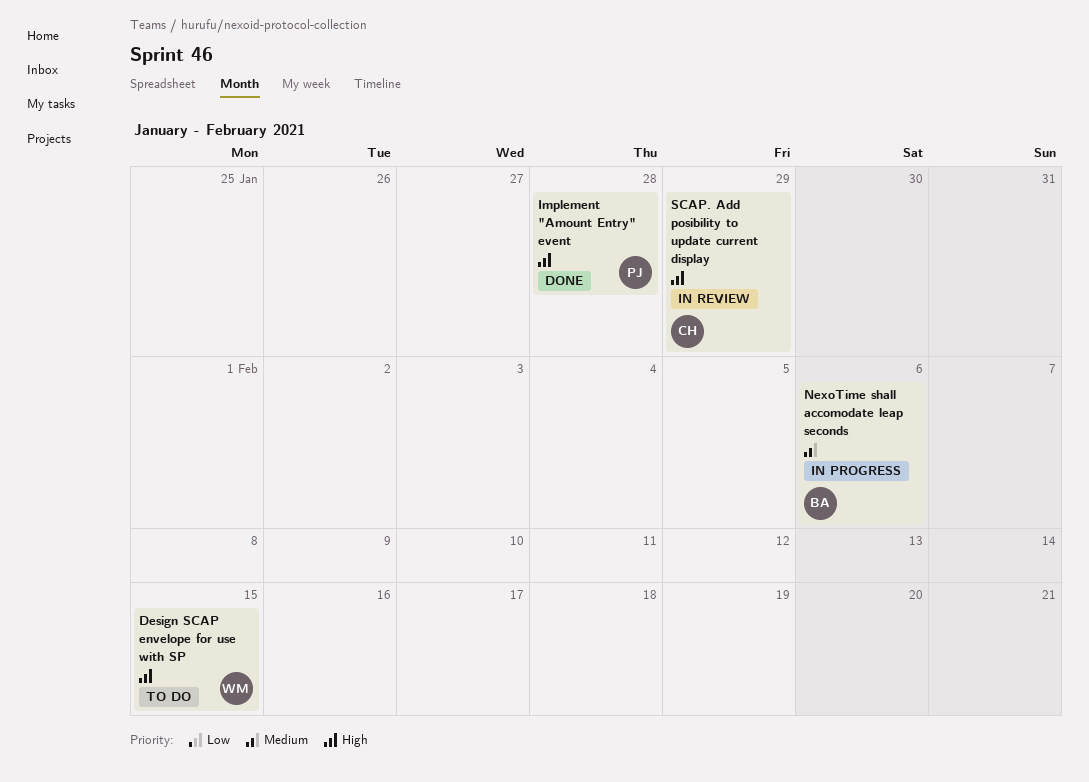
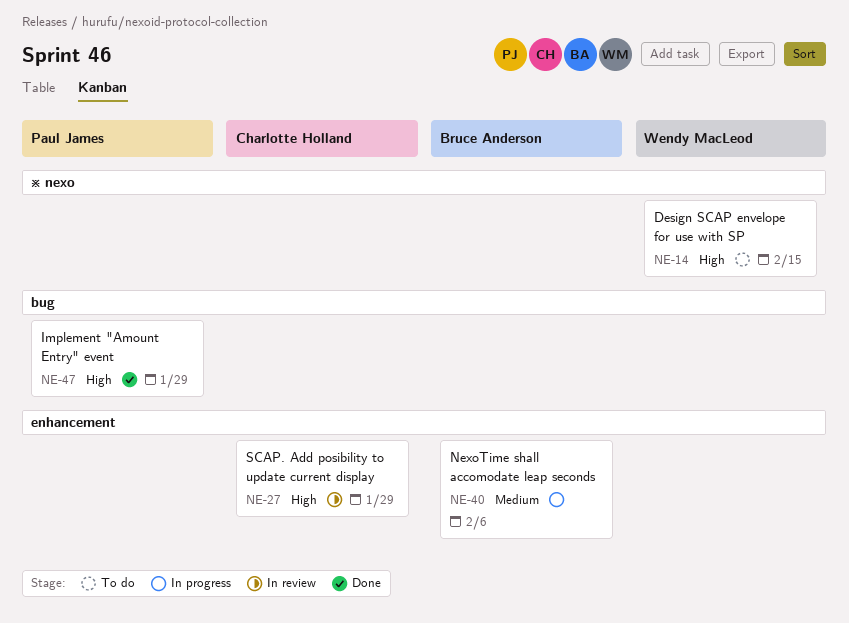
Implement "Amount Entry" event, due: Jan 28 -> Jan 29

